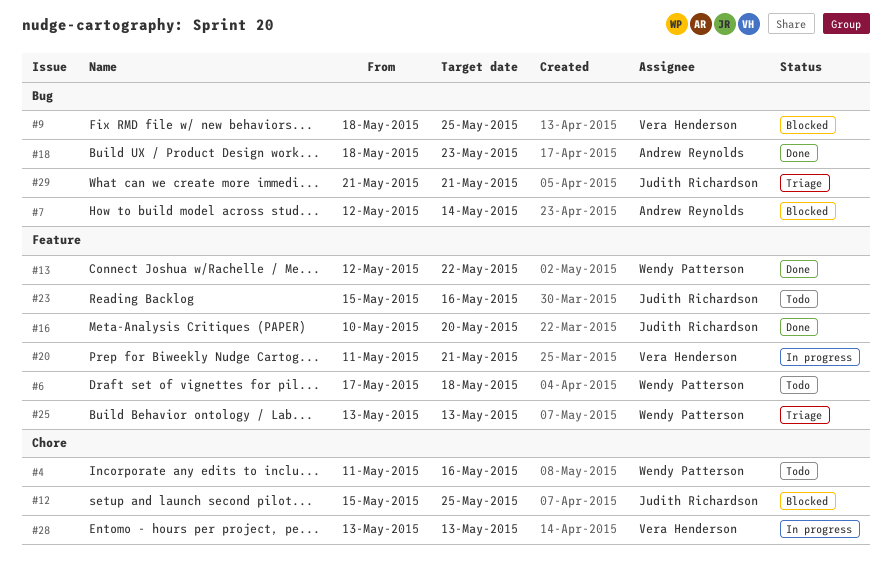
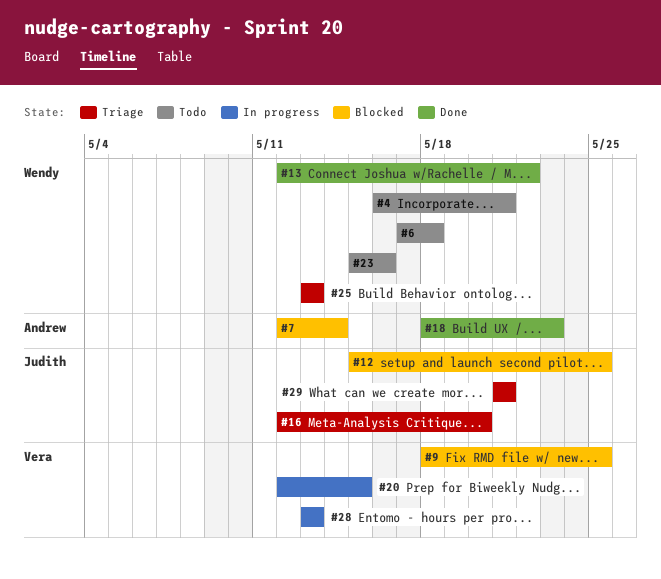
#4, start: May 11 -> May 16
#4, due: May 16 -> May 21
#16, status: Done -> Triage
#16, start: May 10 -> May 12
#20, start: May 11 -> May 12
#20, due: May 21 -> May 15
#23, owner: Judith Richardson -> Wendy Patterson

